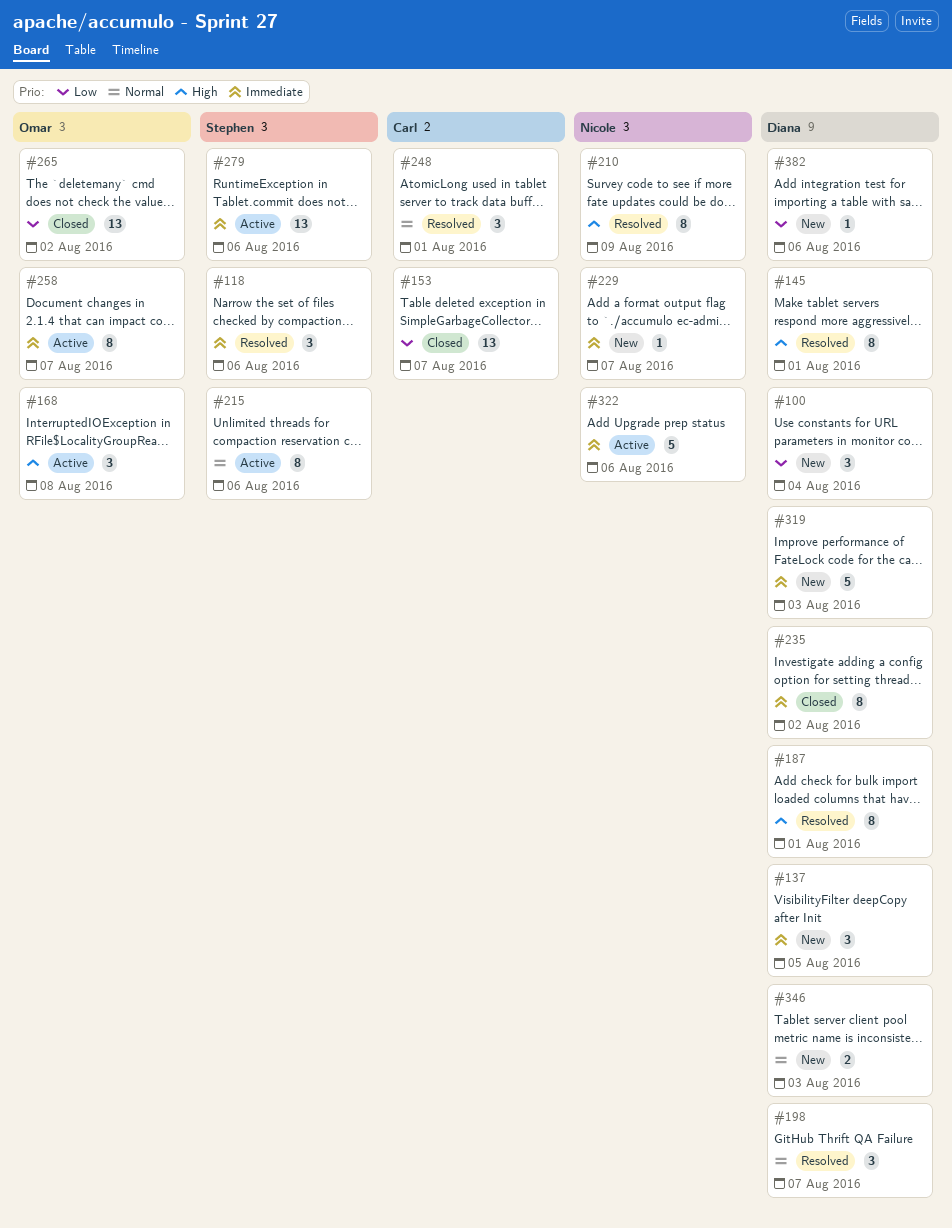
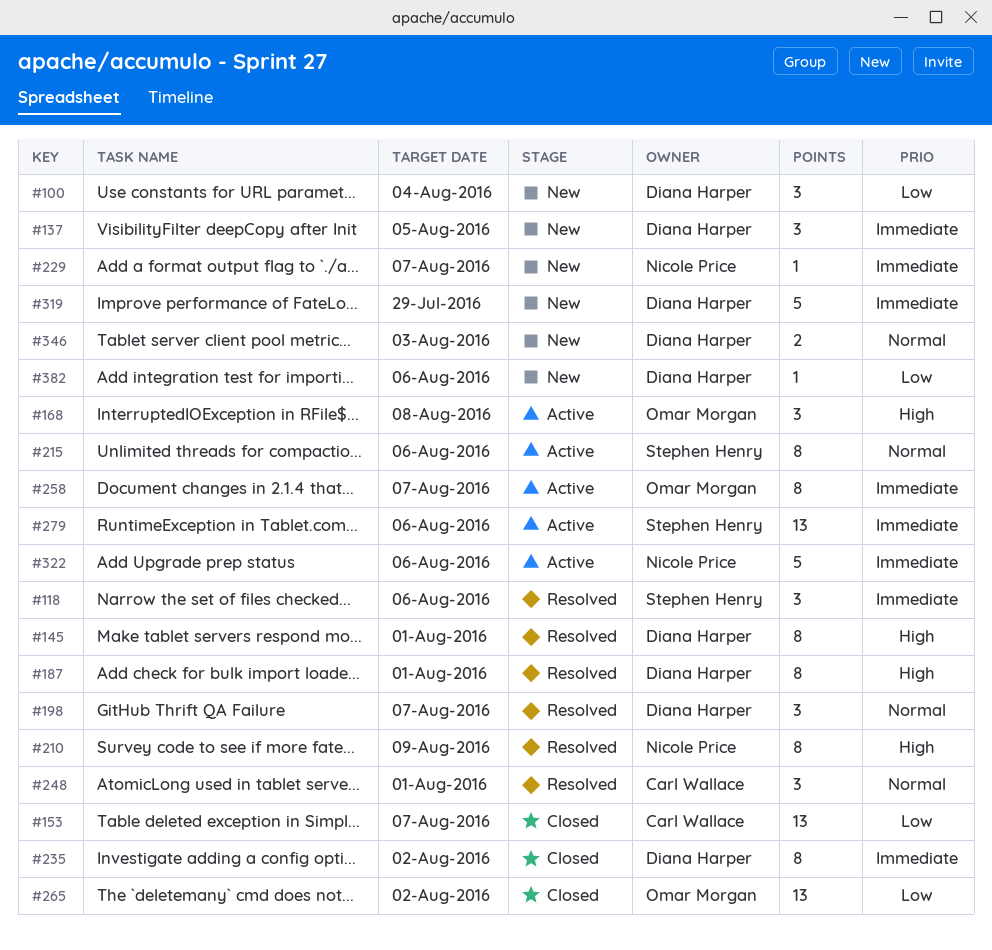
#319, due: Aug 3 -> Jul 29

